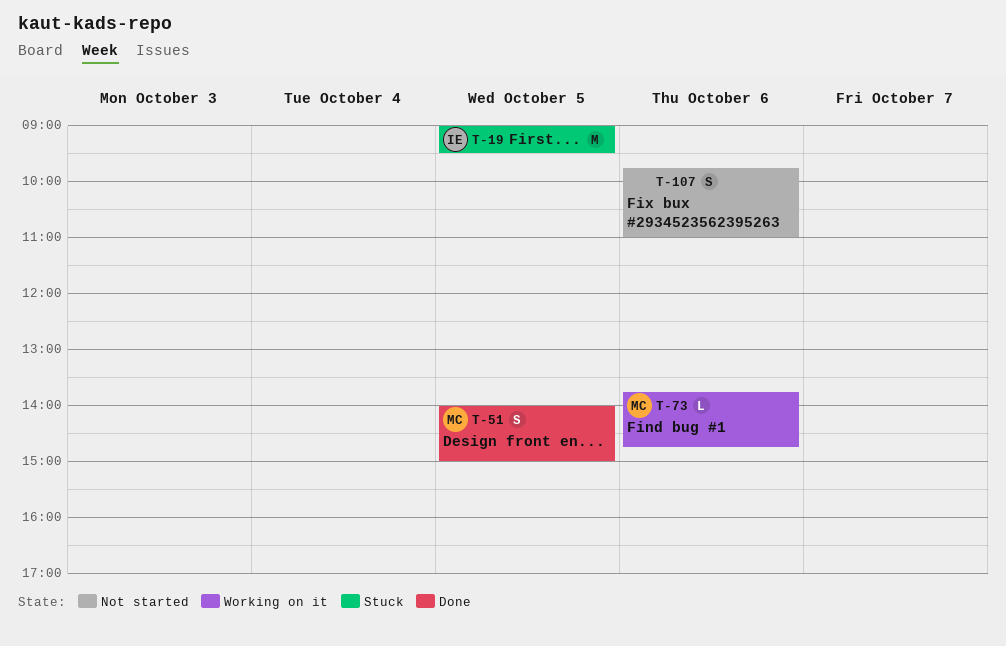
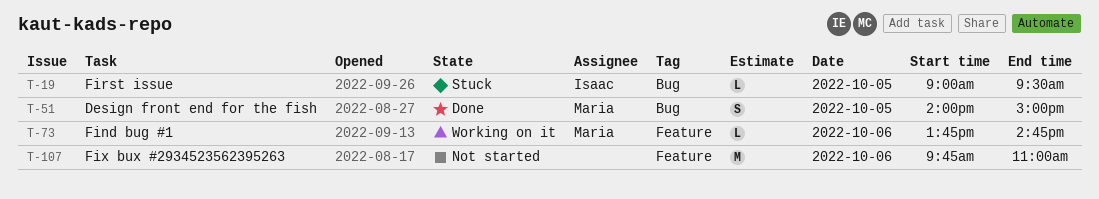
T-19, estimate: M -> L
T-107, estimate: S -> M

